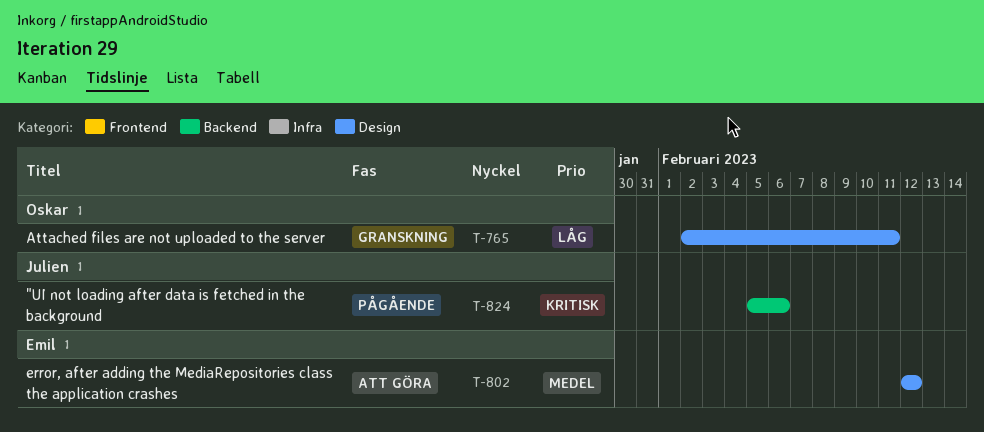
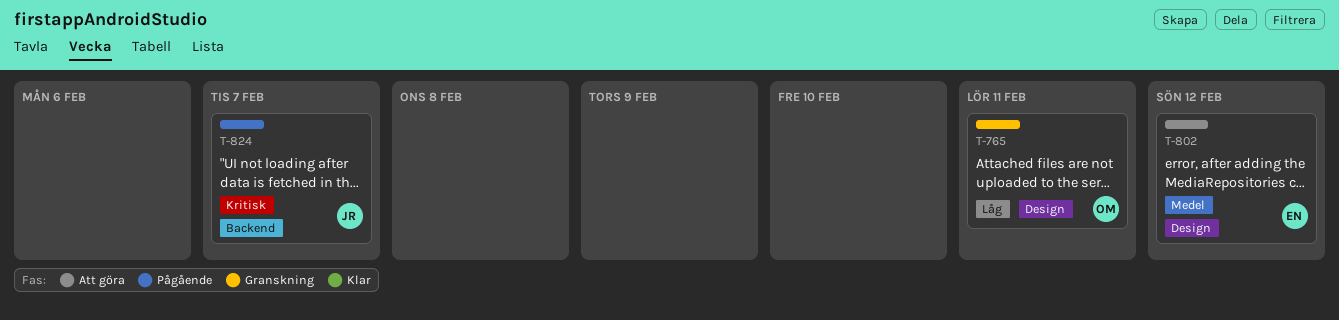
T-824, due: Feb 6 -> Feb 7

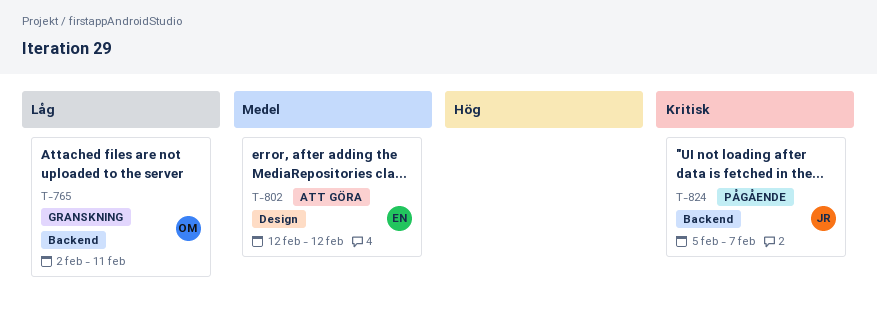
T-765, label: Design -> Backend

